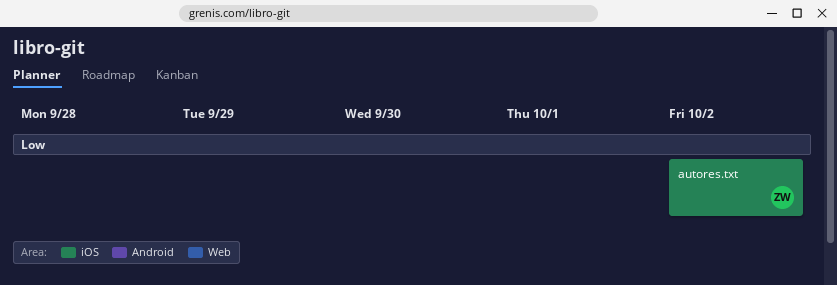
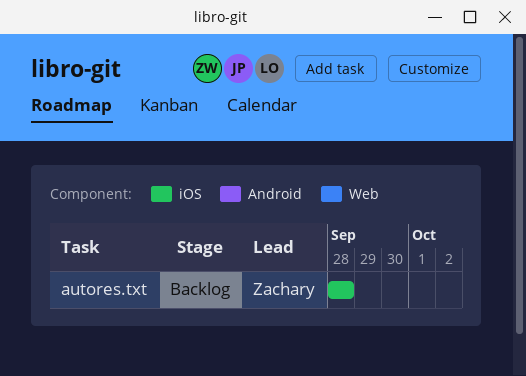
autores.txt, due: Oct 2 -> Sep 28

